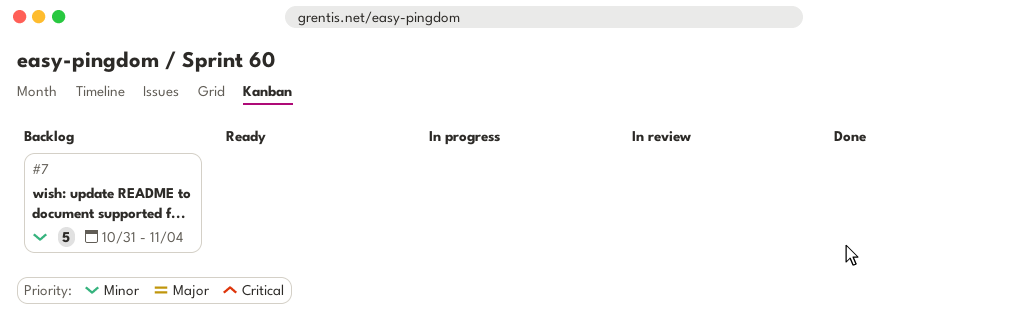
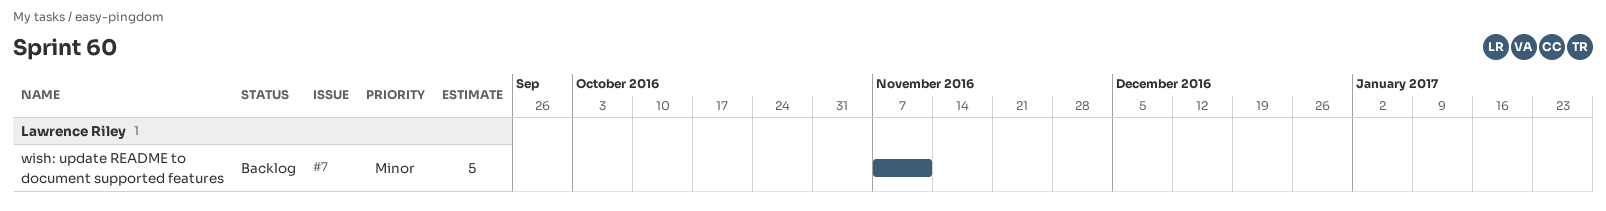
#7, start: Oct 31 -> Nov 7
#7, due: Nov 4 -> Nov 11

